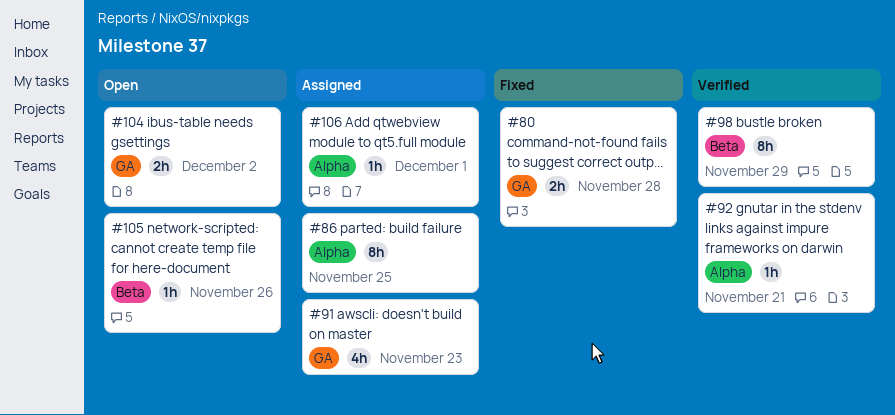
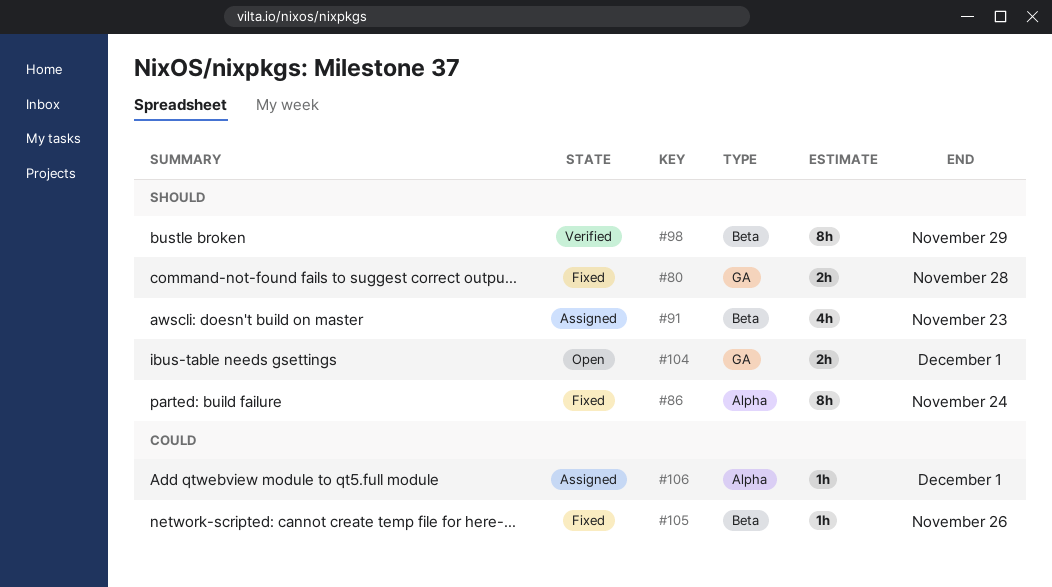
#86, status: Assigned -> Fixed
#86, due: Nov 25 -> Nov 24
#91, label: GA -> Beta
#92: present -> none
#104, due: Dec 2 -> Dec 1
#105, status: Open -> Fixed

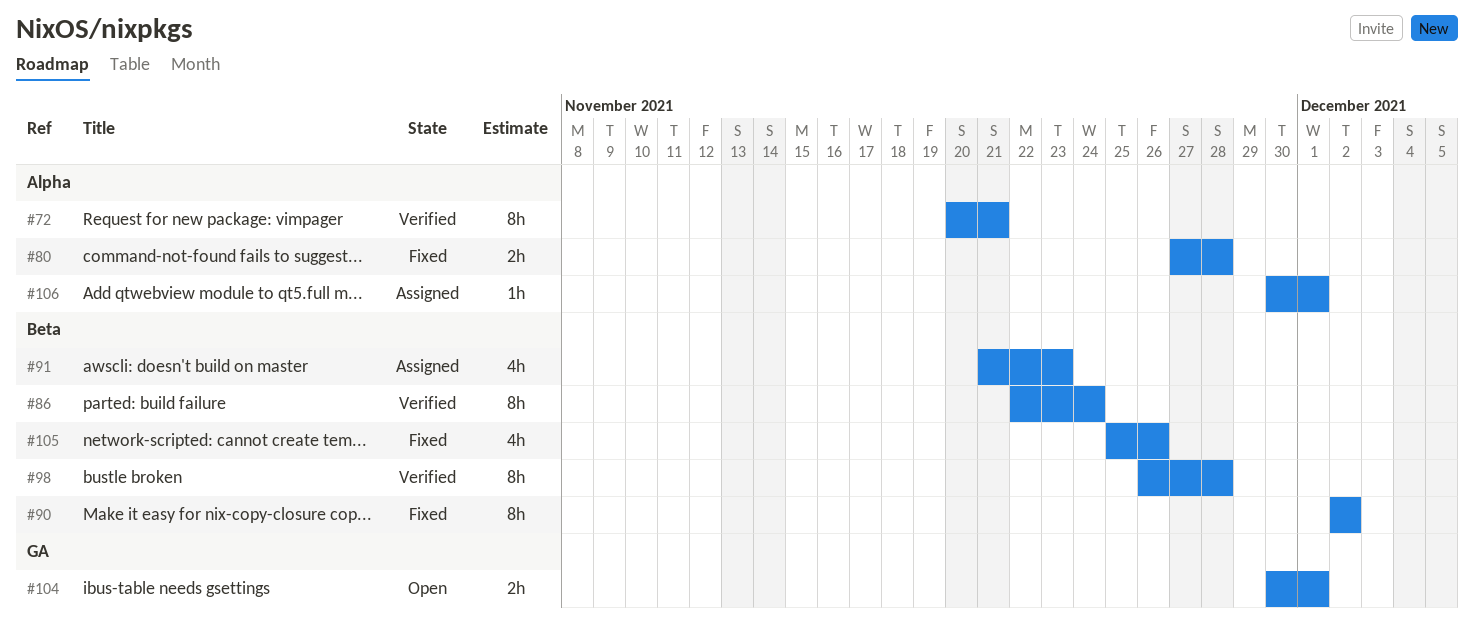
#72: none -> present
#80, label: GA -> Alpha
#86, status: Fixed -> Verified
#86, label: Alpha -> Beta
#90: none -> present
#98, due: Nov 29 -> Nov 28
#105, estimate: 1h -> 4h

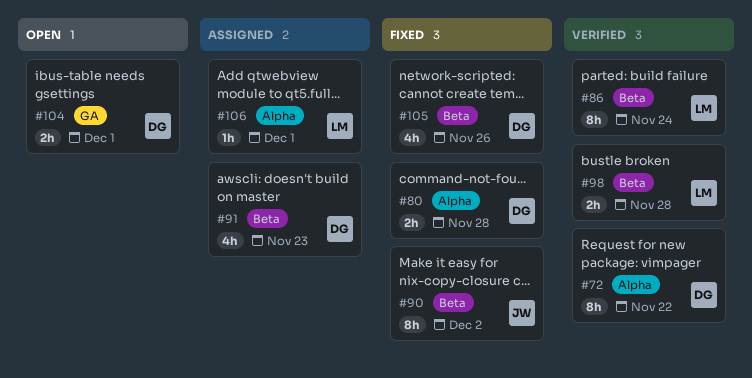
#72, due: Nov 21 -> Nov 22
#98, estimate: 8h -> 2h

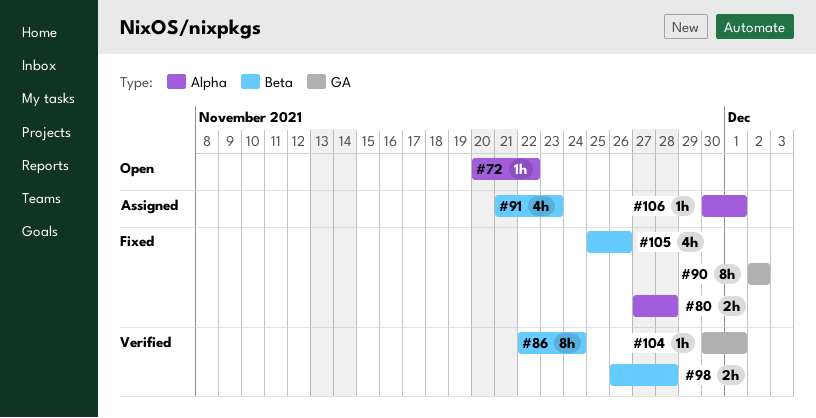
#72, status: Verified -> Open
#72, estimate: 8h -> 1h
#90, label: Beta -> GA
#104, status: Open -> Verified
#104, estimate: 2h -> 1h

